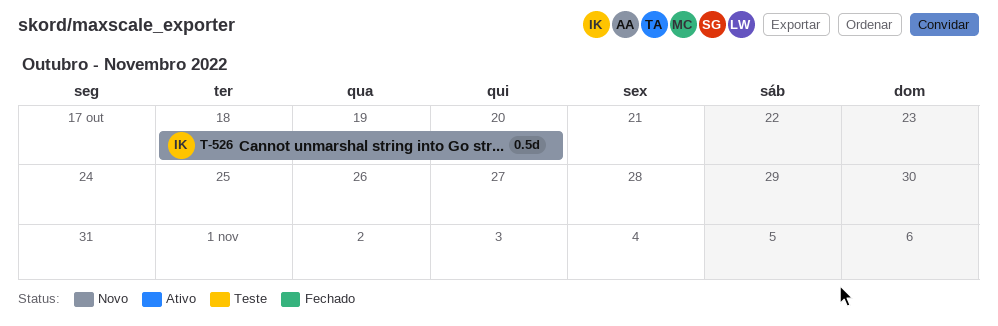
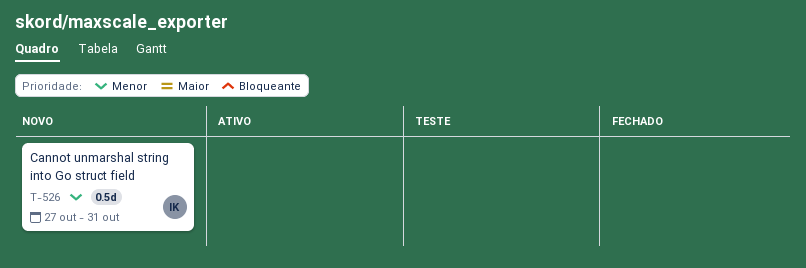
T-526, start: Oct 18 -> Oct 27
T-526, due: Oct 20 -> Oct 31

